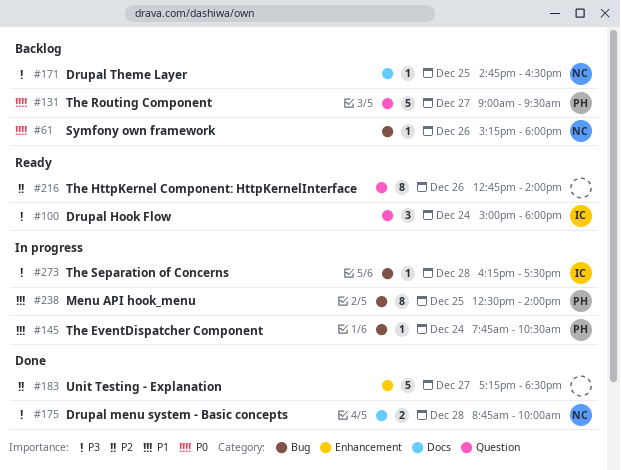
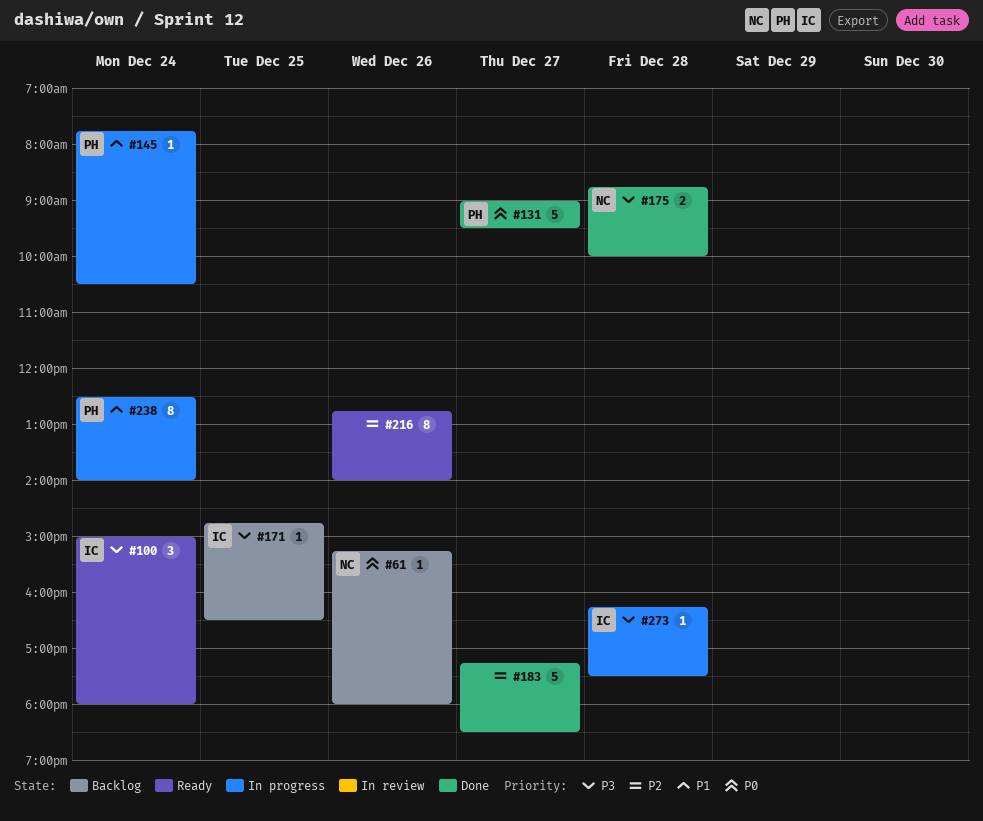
#131, status: Backlog -> Done
#171, owner: NC -> IC
#238, day: Dec 25 -> Dec 24

